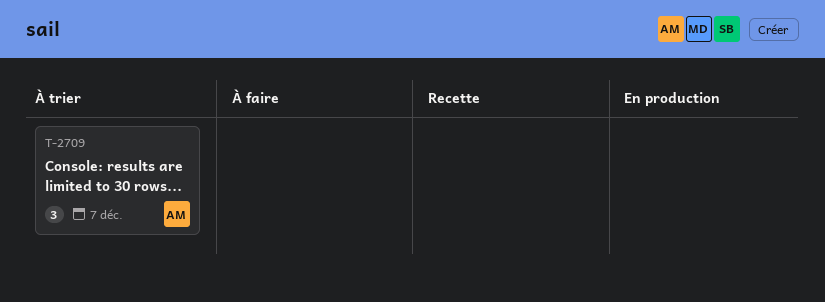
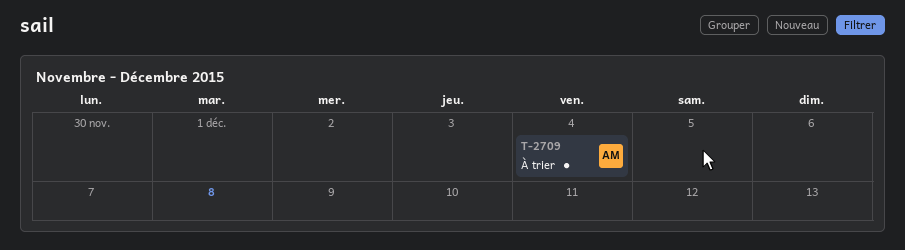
T-2709, estimate: 3 -> 1
T-2709, due: Dec 7 -> Dec 4

